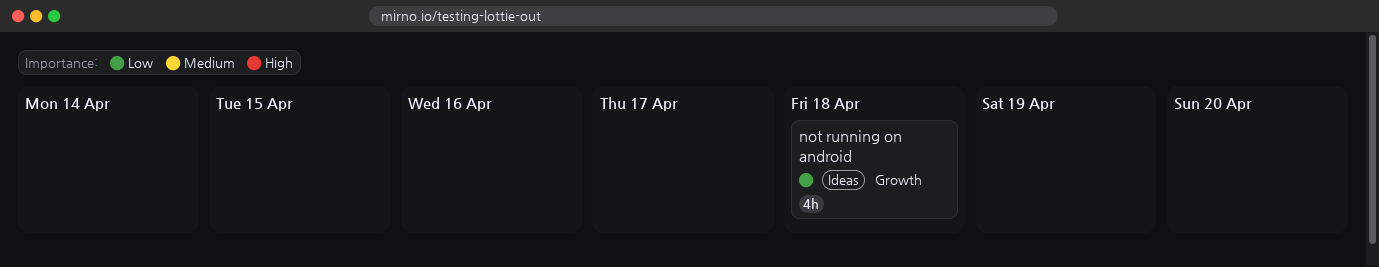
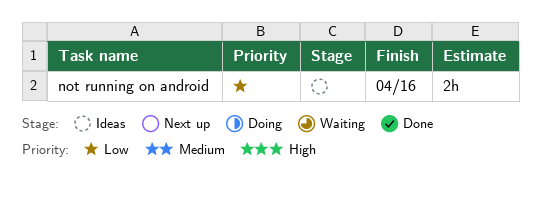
not running on android, estimate: 4h -> 2h
not running on android, due: Apr 18 -> Apr 16

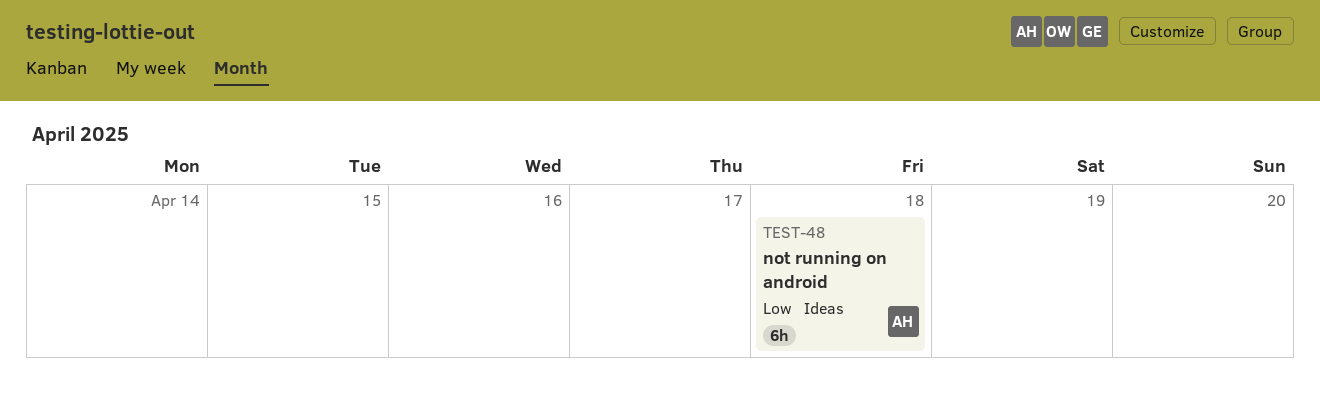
not running on android, estimate: 2h -> 6h
not running on android, due: Apr 16 -> Apr 18

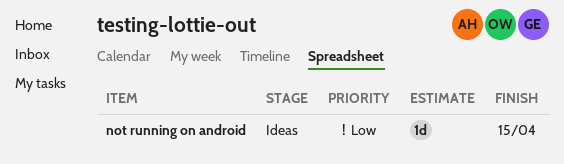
not running on android, estimate: 6h -> 1d
not running on android, due: Apr 18 -> Apr 15

